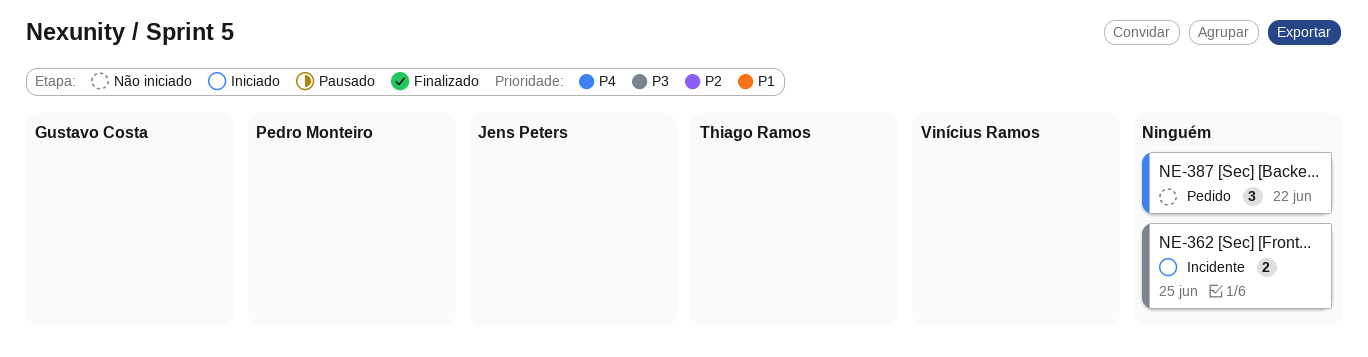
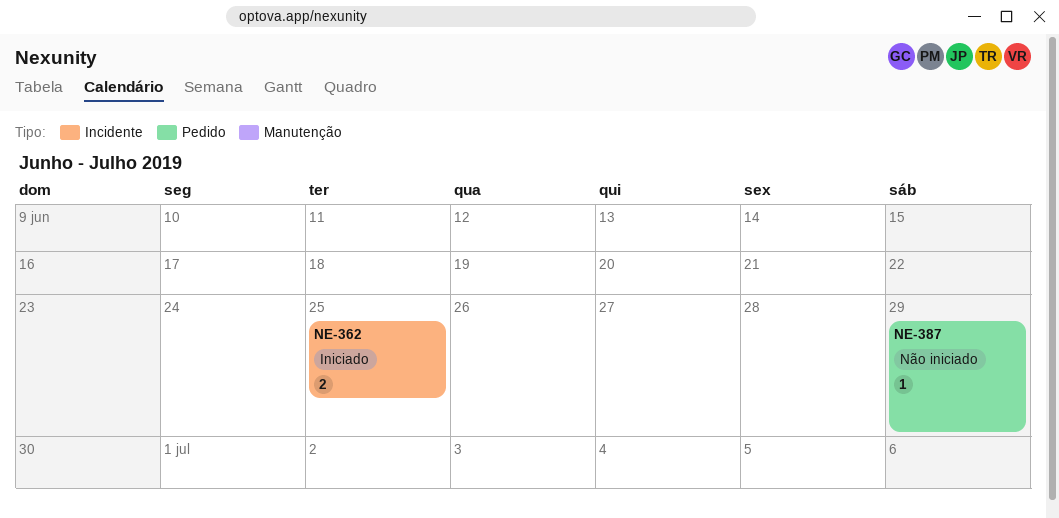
NE-387, estimate: 3 -> 1
NE-387, due: Jun 22 -> Jun 29

